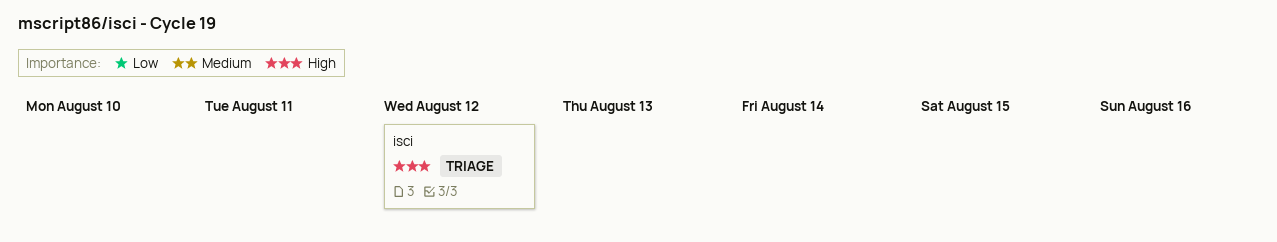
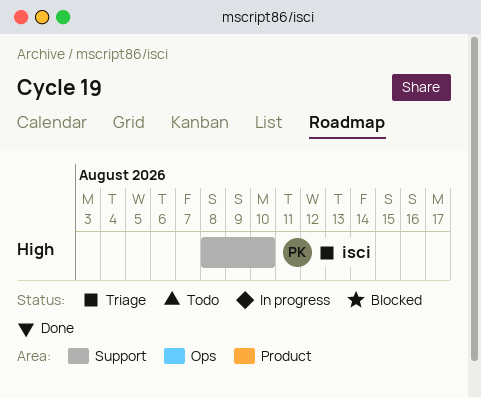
isci, due: Aug 12 -> Aug 10

